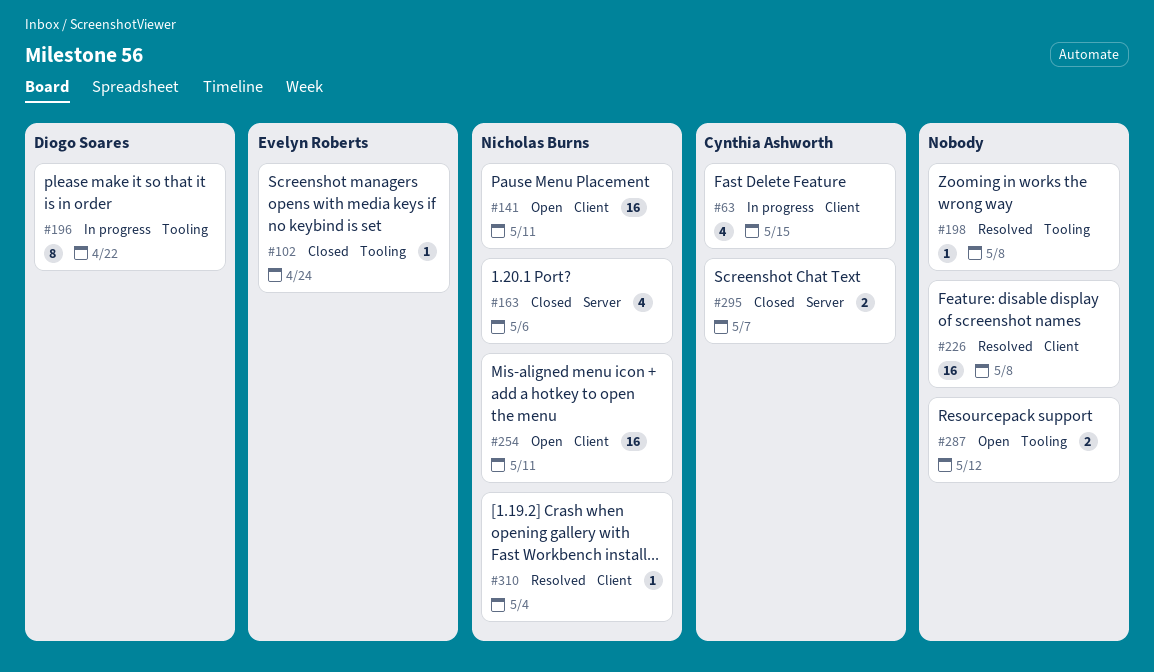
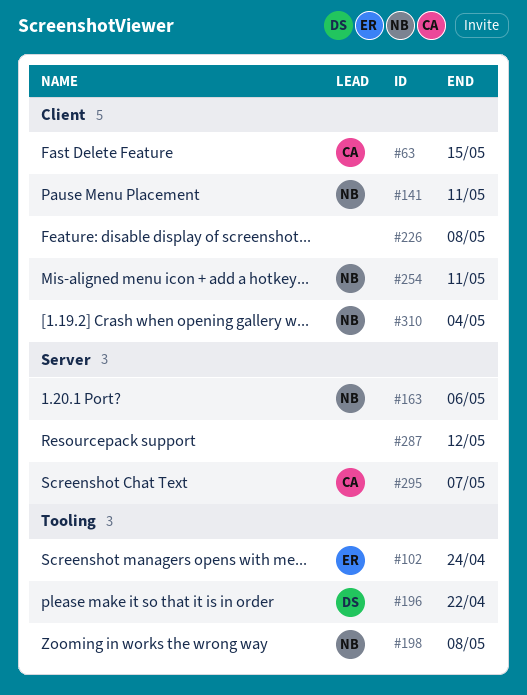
#198, owner: none -> Nicholas Burns
#287, label: Tooling -> Server

